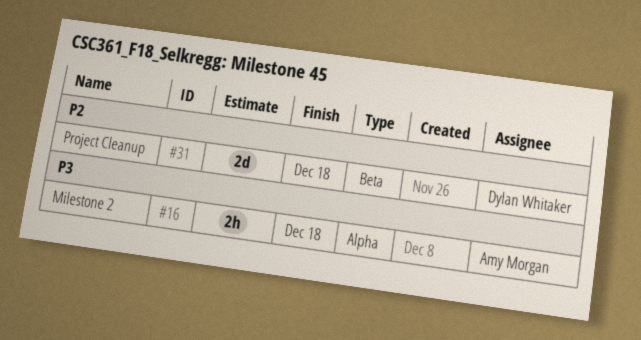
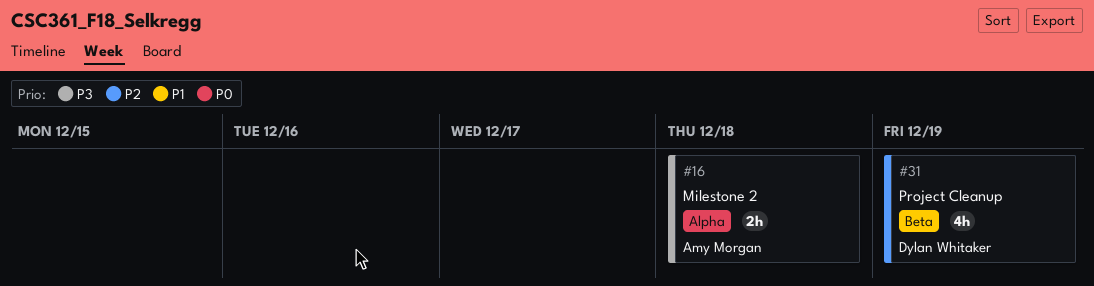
#31, estimate: 2d -> 4h
#31, due: Dec 18 -> Dec 19

